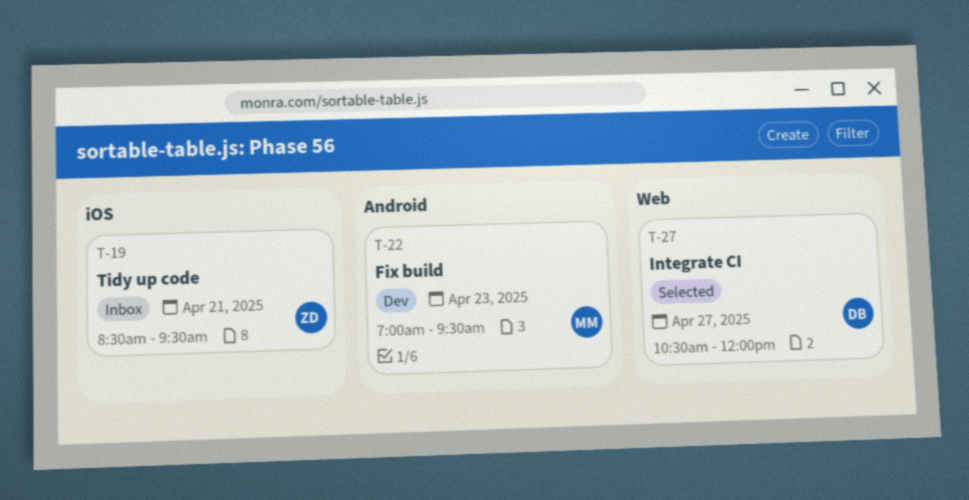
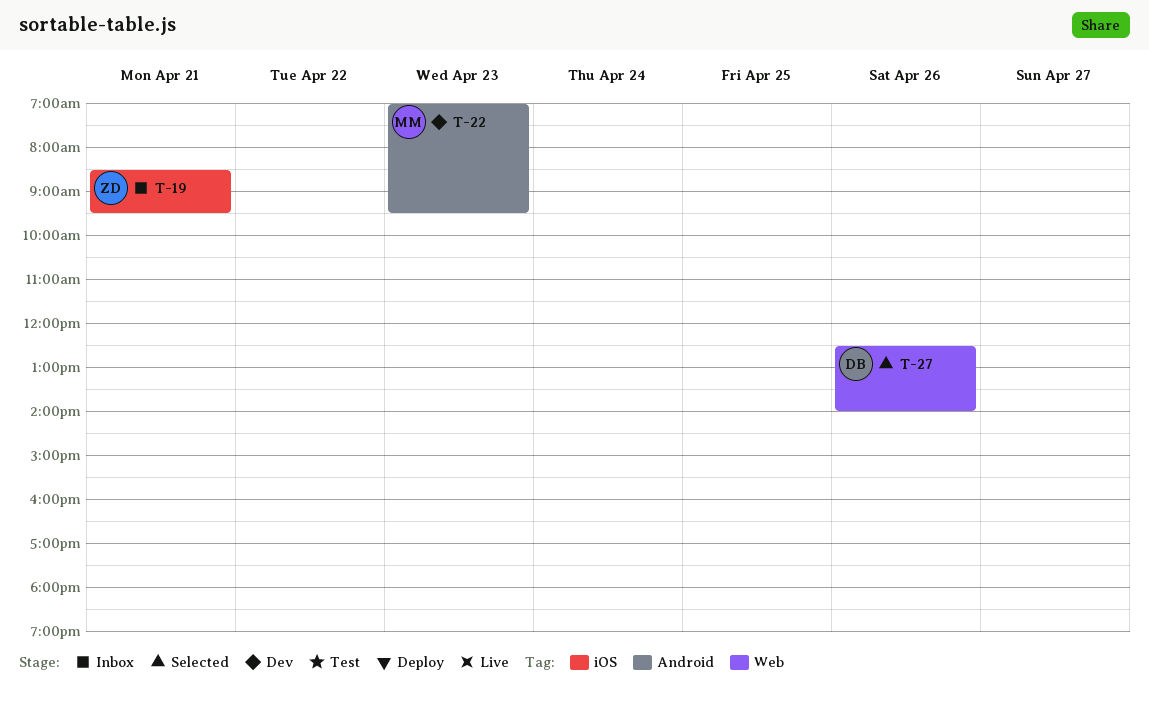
T-27, day: Apr 27 -> Apr 26
T-27, begins: 10:30 -> 12:30
T-27, ends: 12:00 -> 14:00

